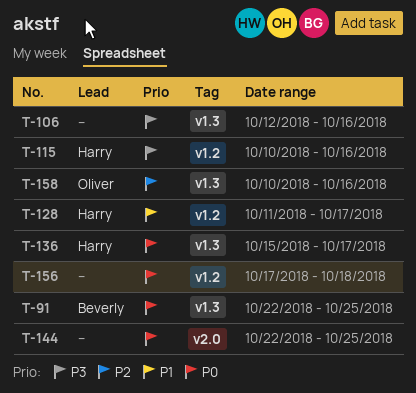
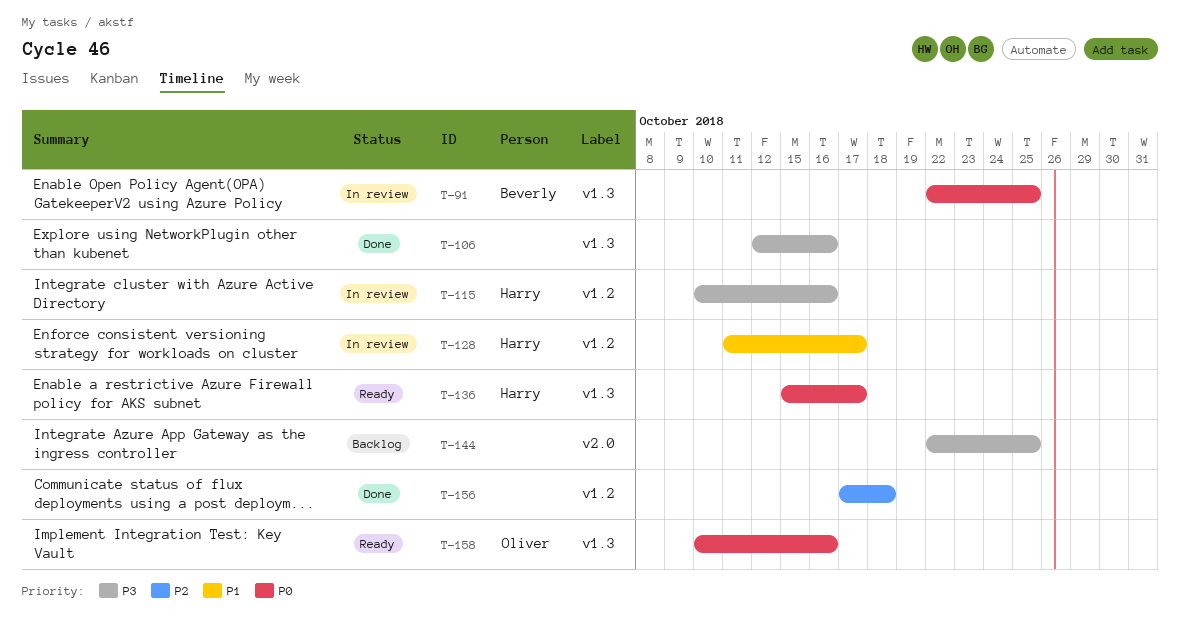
T-144, priority: P0 -> P3
T-156, priority: P0 -> P2
T-158, priority: P2 -> P0

